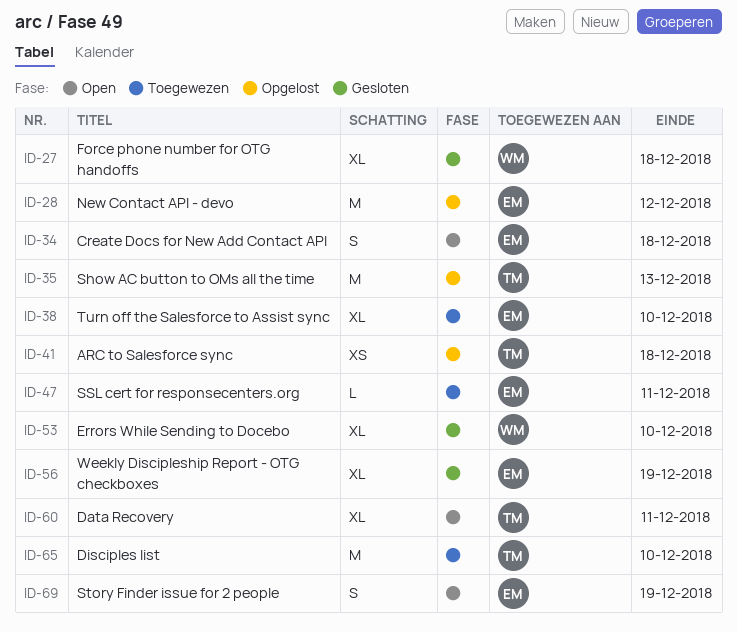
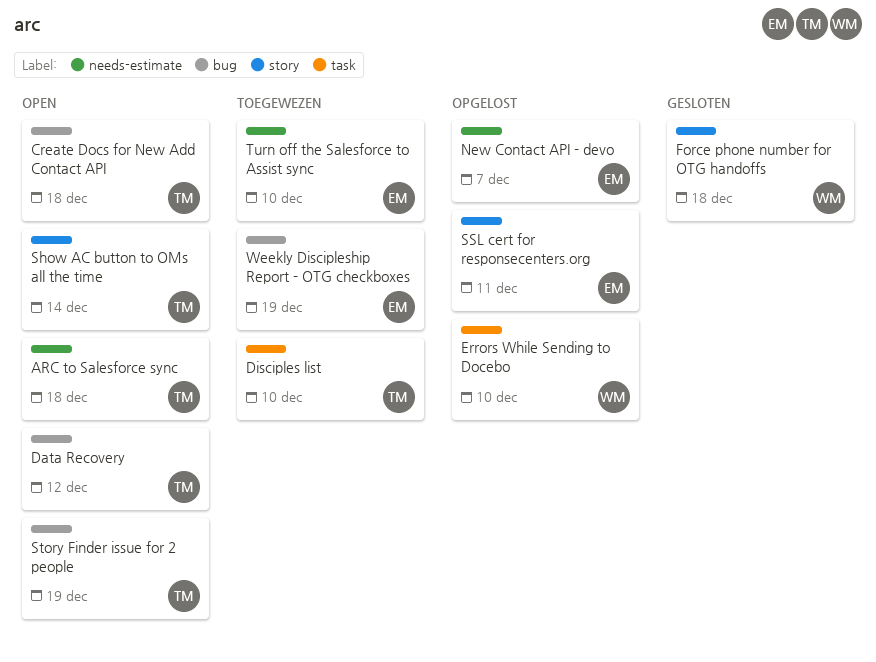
ARC to Salesforce sync, status: Opgelost -> Open
Create Docs for New Add Contact API, owner: EM -> TM
Data Recovery, due: Dec 11 -> Dec 12
Errors While Sending to Docebo, status: Gesloten -> Opgelost
New Contact API - devo, due: Dec 12 -> Dec 7
Show AC button to OMs all the time, status: Opgelost -> Open
Show AC button to OMs all the time, due: Dec 13 -> Dec 14
SSL cert for responsecenters.org, status: Toegewezen -> Opgelost
Story Finder issue for 2 people, owner: EM -> TM
Weekly Discipleship Report - OTG checkboxes, status: Gesloten -> Toegewezen

